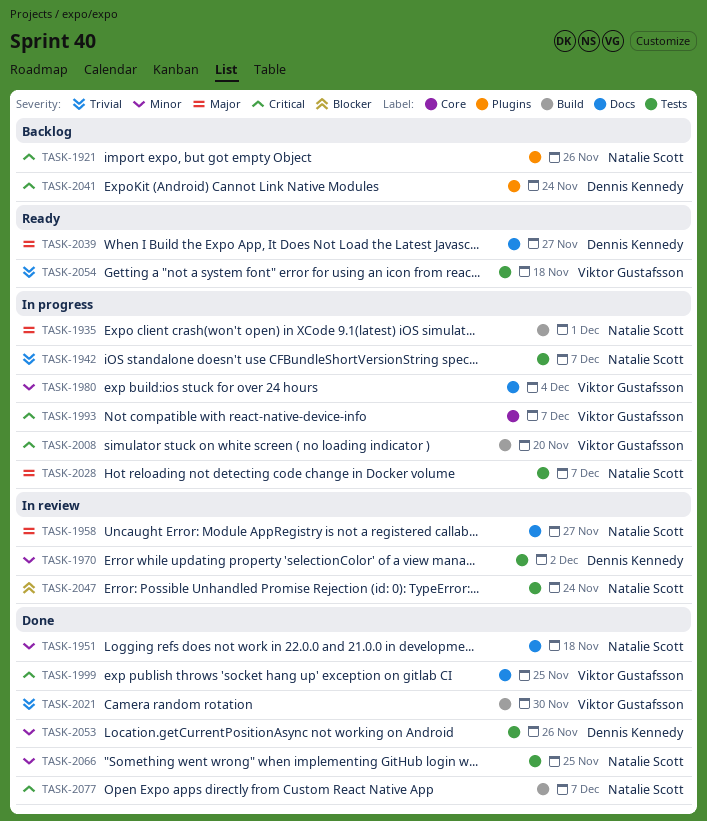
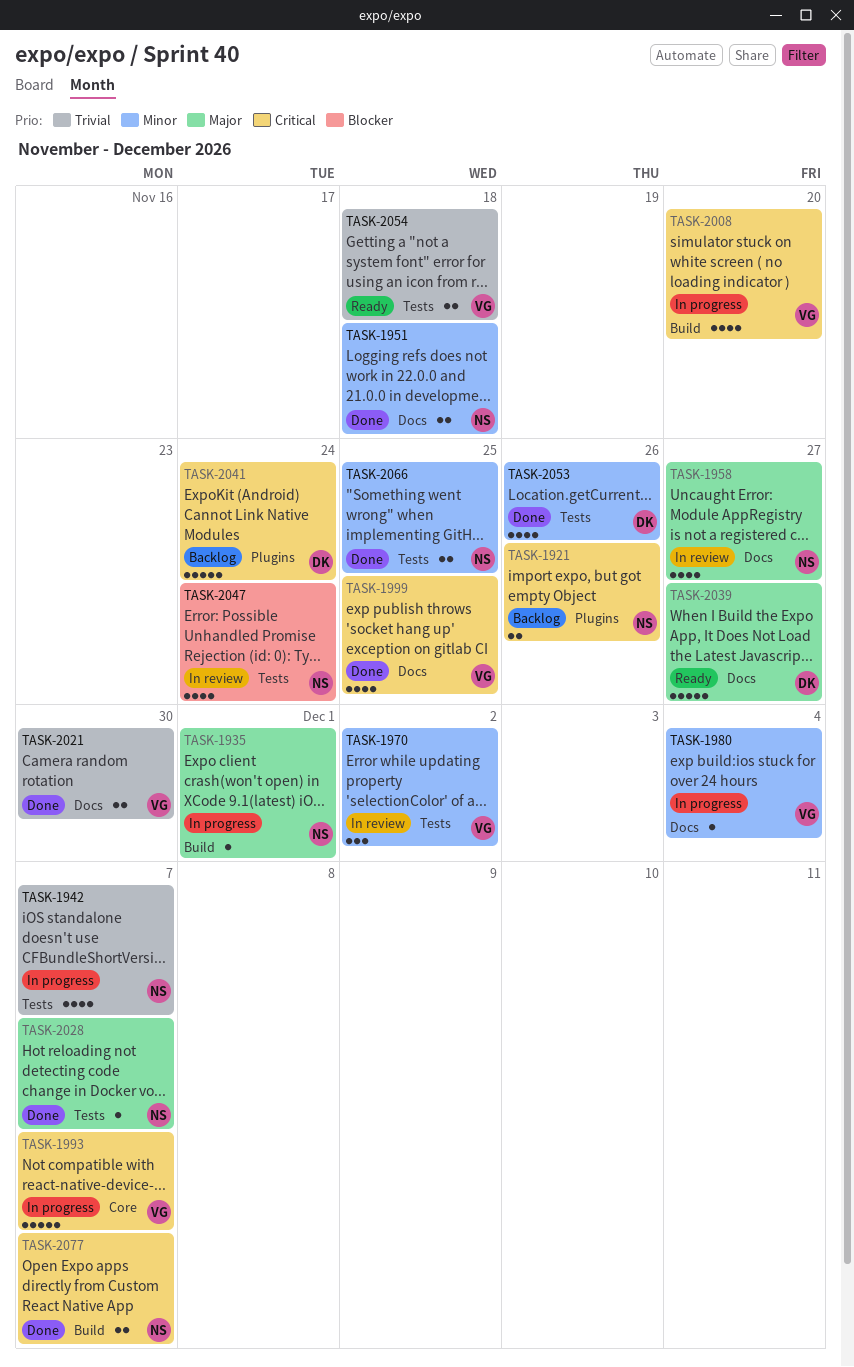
TASK-1970, owner: Dennis Kennedy -> Viktor Gustafsson
TASK-2021, label: Build -> Docs
TASK-2028, status: In progress -> Done

